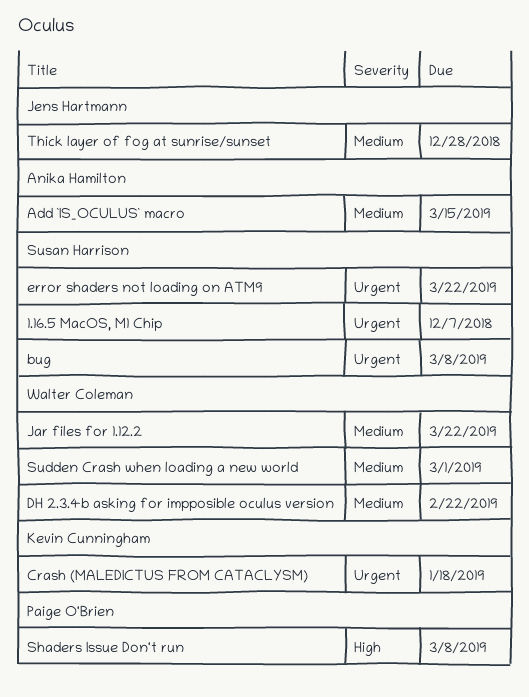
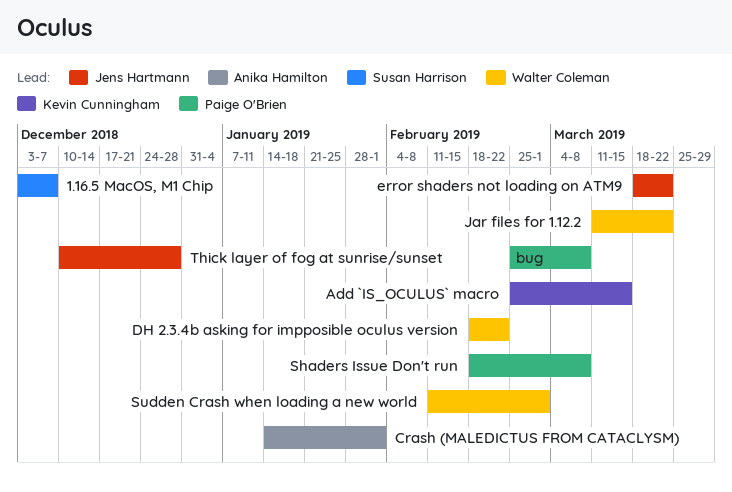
Add `IS_OCULUS` macro, owner: Anika Hamilton -> Kevin Cunningham
bug, owner: Susan Harrison -> Paige O'Brien
Crash (MALEDICTUS FROM CATACLYSM), owner: Kevin Cunningham -> Anika Hamilton
Crash (MALEDICTUS FROM CATACLYSM), due: Jan 18 -> Feb 1
error shaders not loading on ATM9, owner: Susan Harrison -> Jens Hartmann

